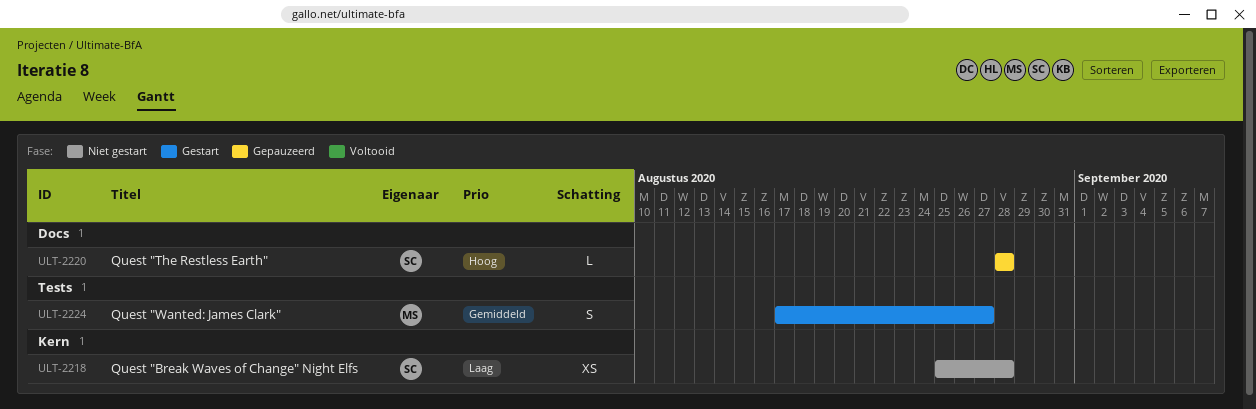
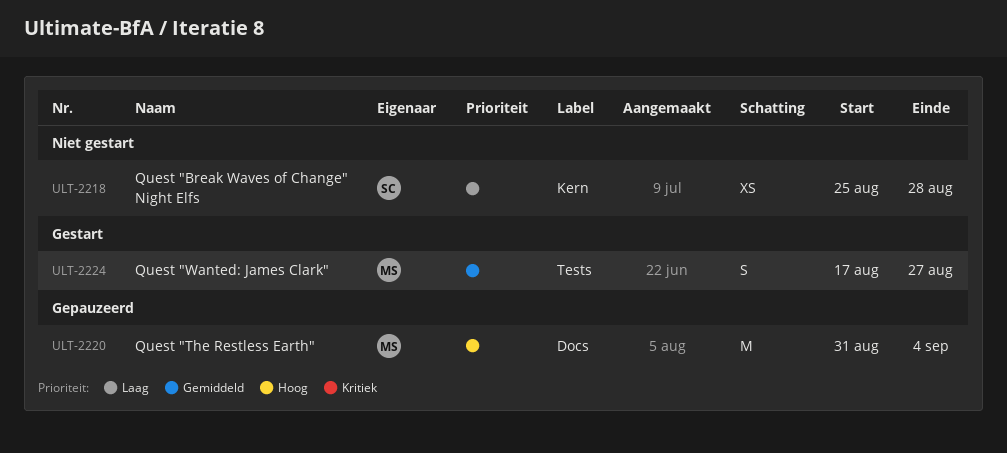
ULT-2220, owner: SC -> MS
ULT-2220, estimate: L -> M
ULT-2220, start: Aug 28 -> Aug 31
ULT-2220, due: Aug 28 -> Sep 4

